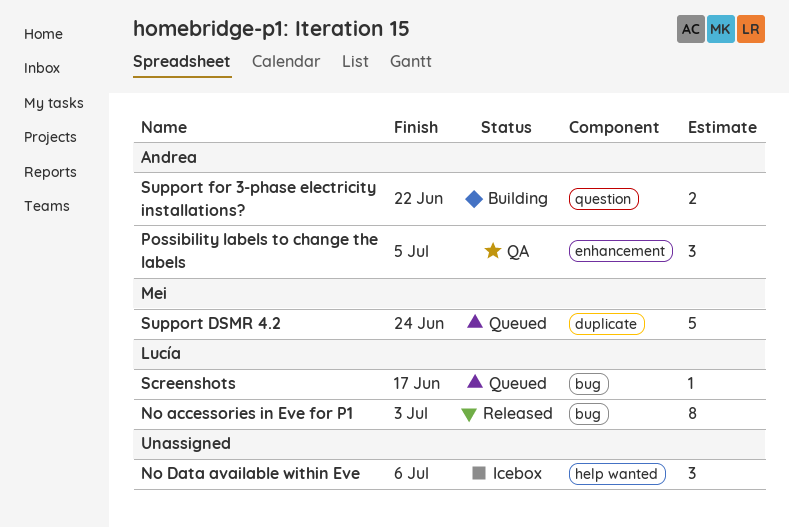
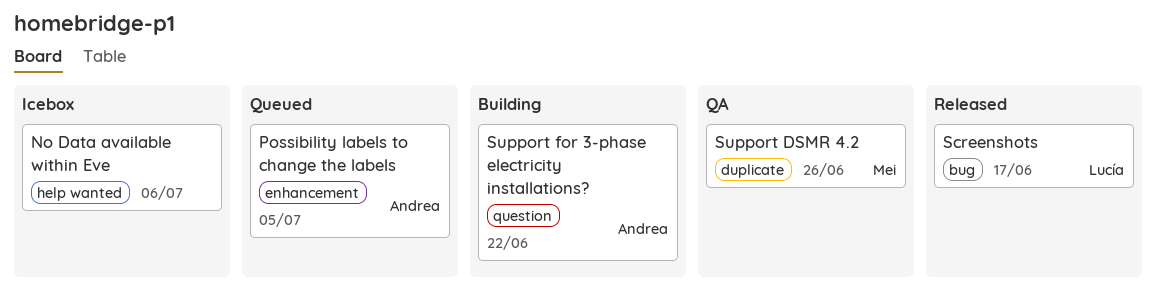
No accessories in Eve for P1: present -> none
Possibility labels to change the labels, status: QA -> Queued
Screenshots, status: Queued -> Released
Support DSMR 4.2, status: Queued -> QA
Support DSMR 4.2, due: Jun 24 -> Jun 26

